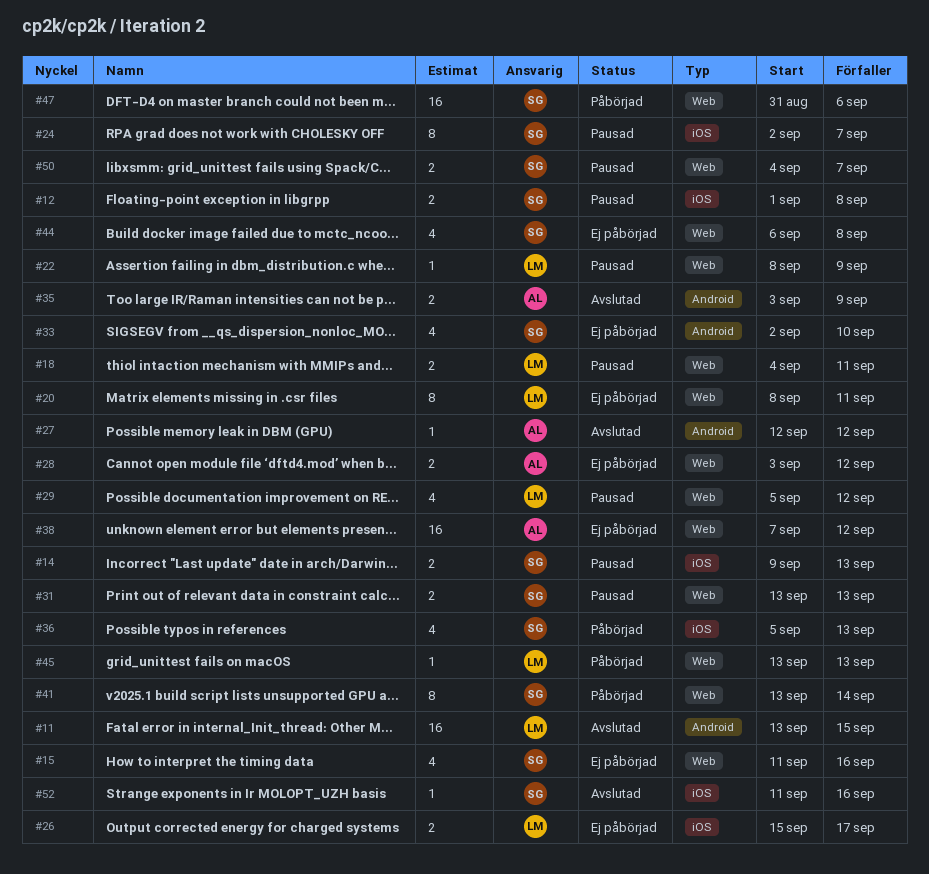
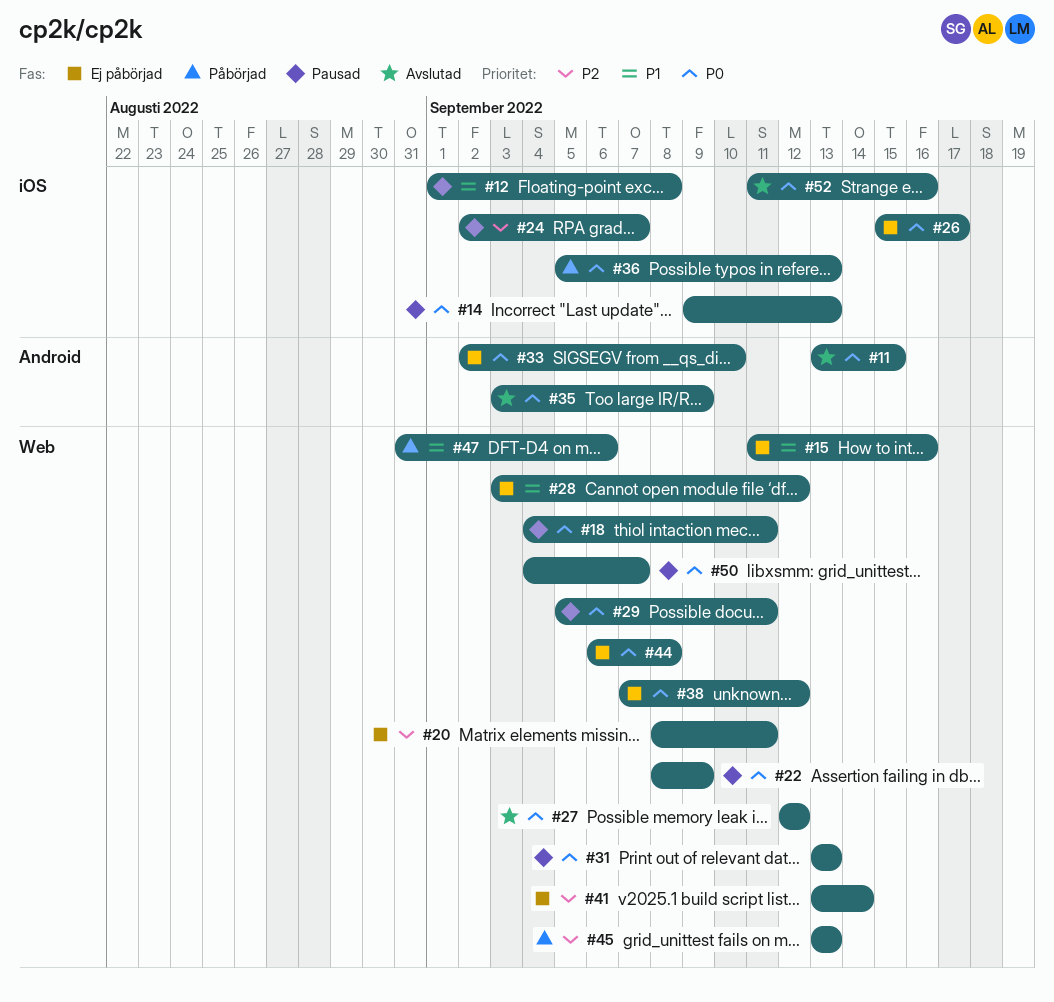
#27, label: Android -> Web
#29, due: Sep 12 -> Sep 11
#41, status: Påbörjad -> Ej påbörjad

